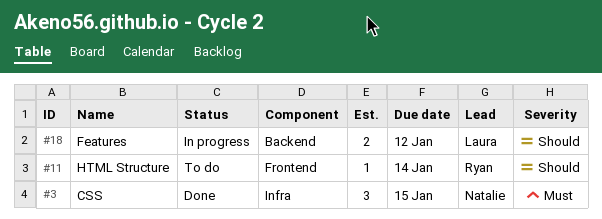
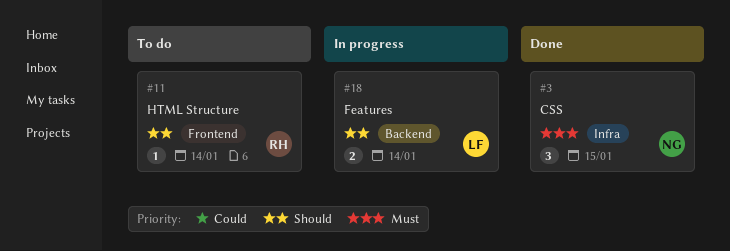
#18, due: Jan 12 -> Jan 14

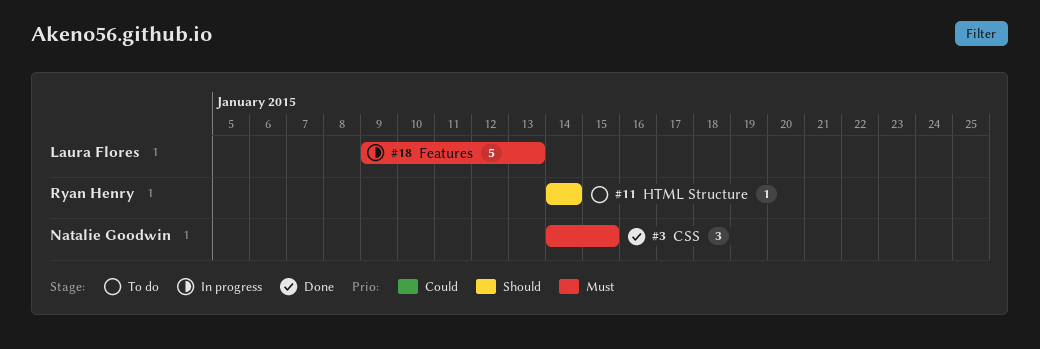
#18, priority: Should -> Must
#18, estimate: 2 -> 5
#18, due: Jan 14 -> Jan 13

